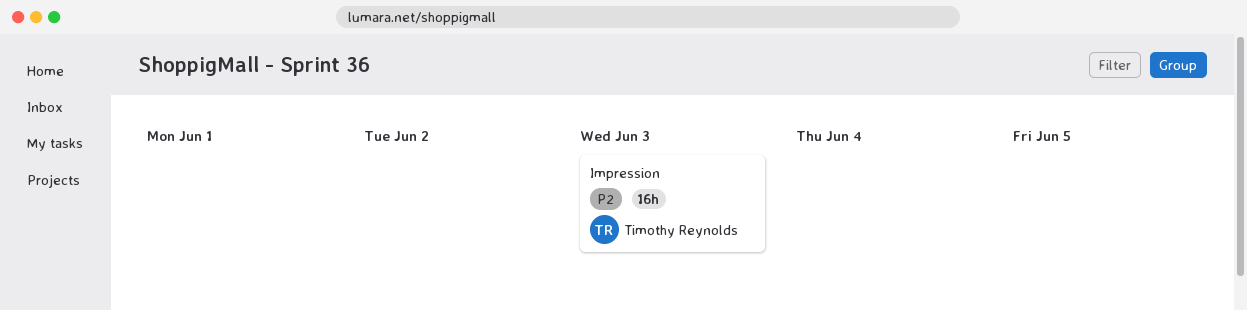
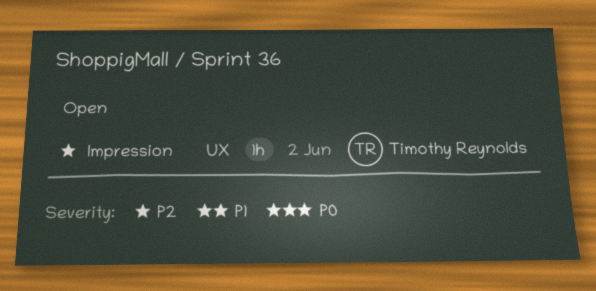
Impression, estimate: 16h -> 1h
Impression, due: Jun 3 -> Jun 2

